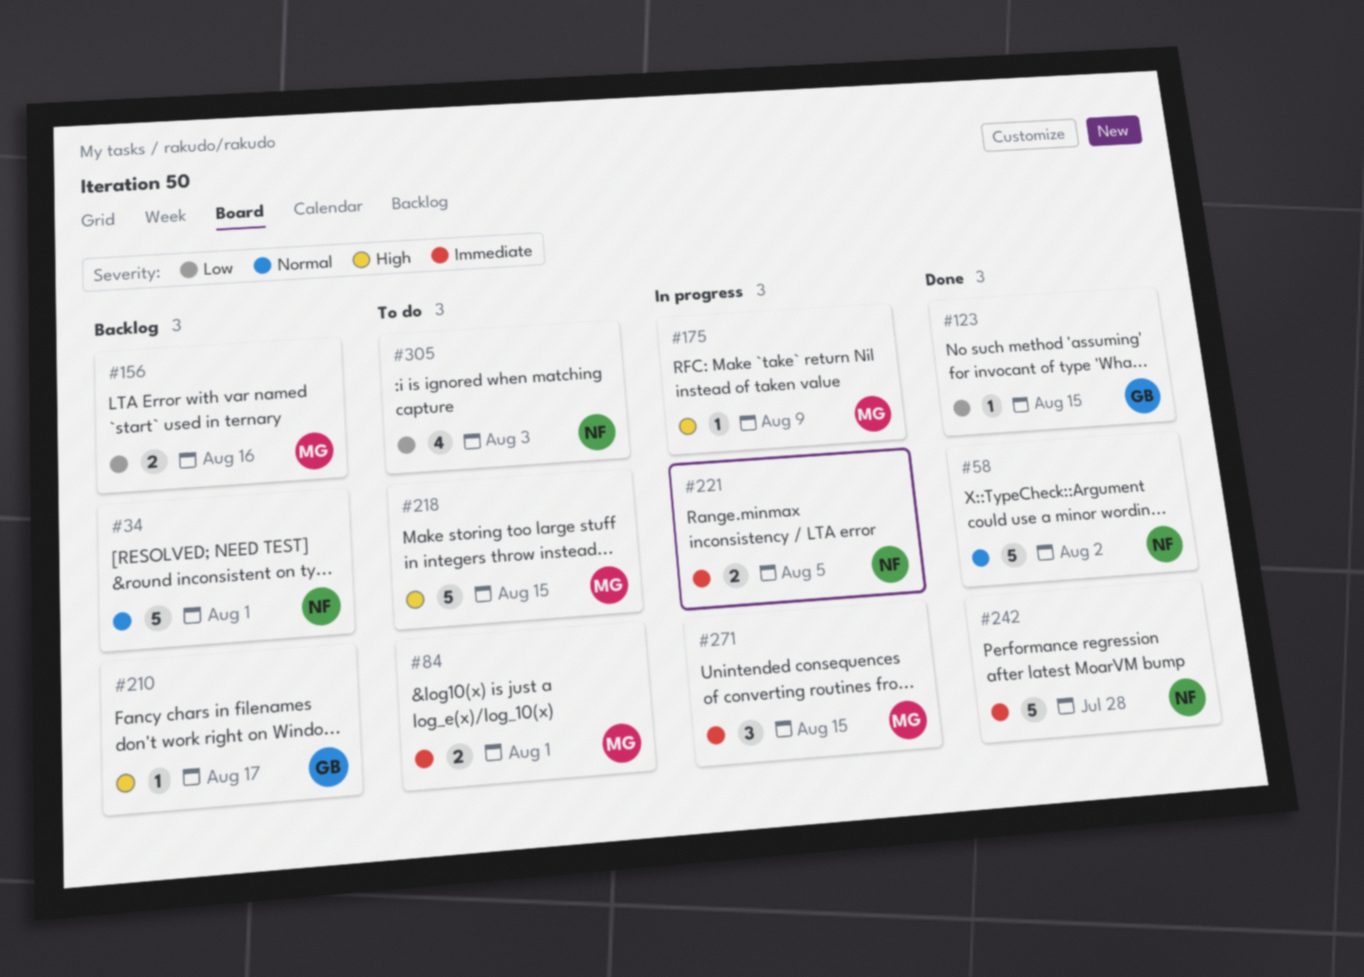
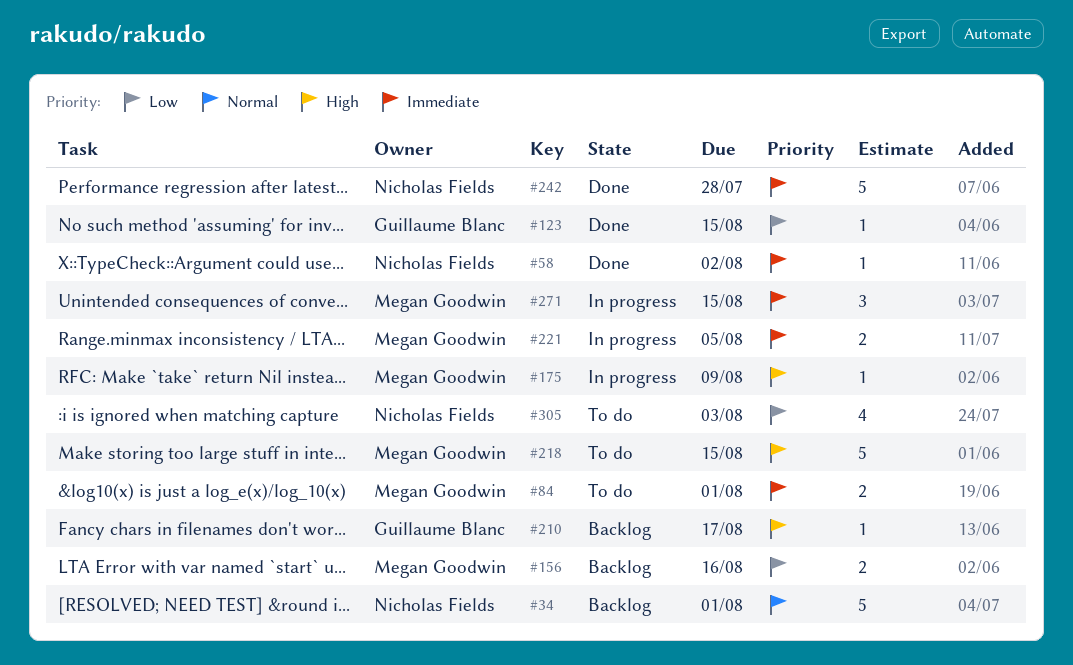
#58, priority: Normal -> Immediate
#58, estimate: 5 -> 1
#221, owner: Nicholas Fields -> Megan Goodwin

